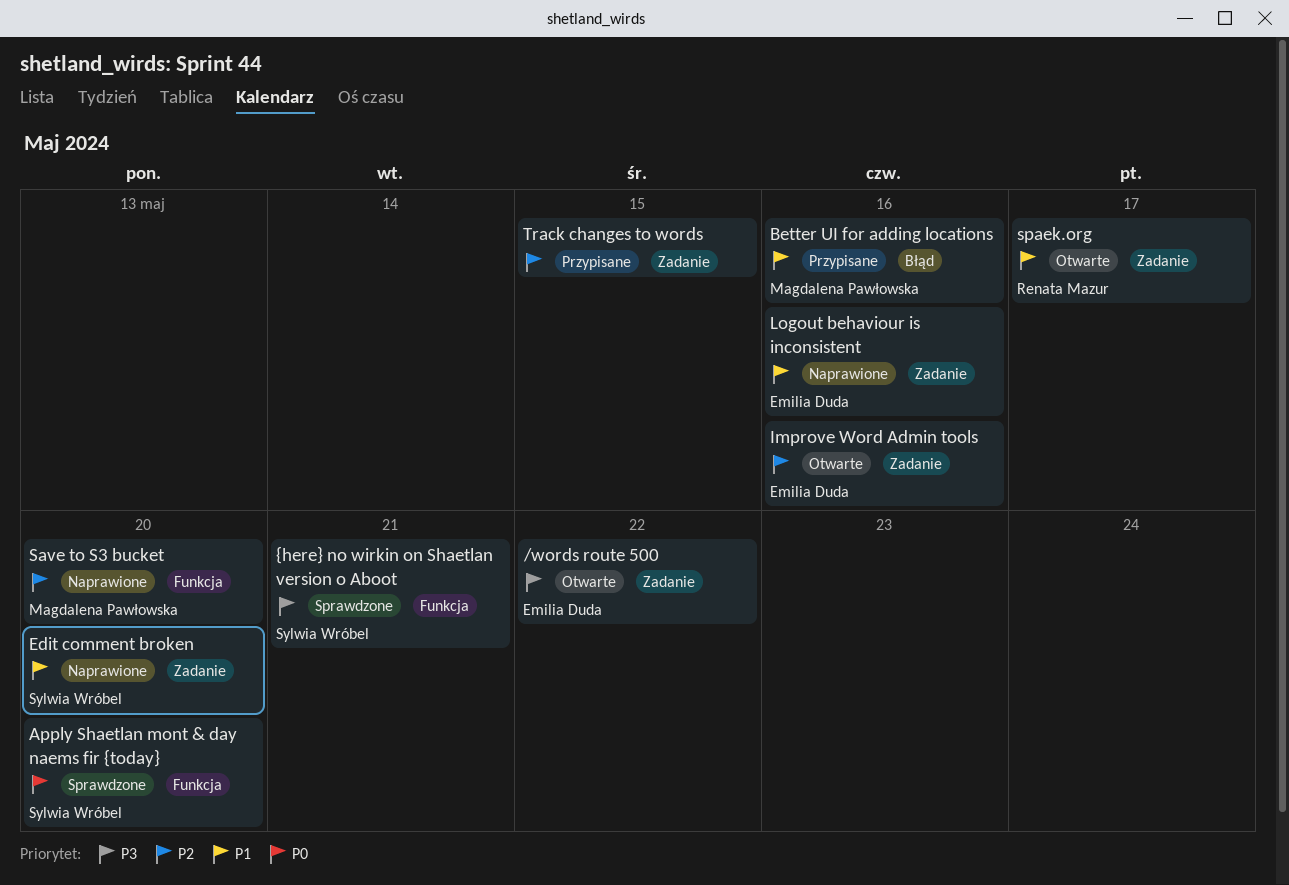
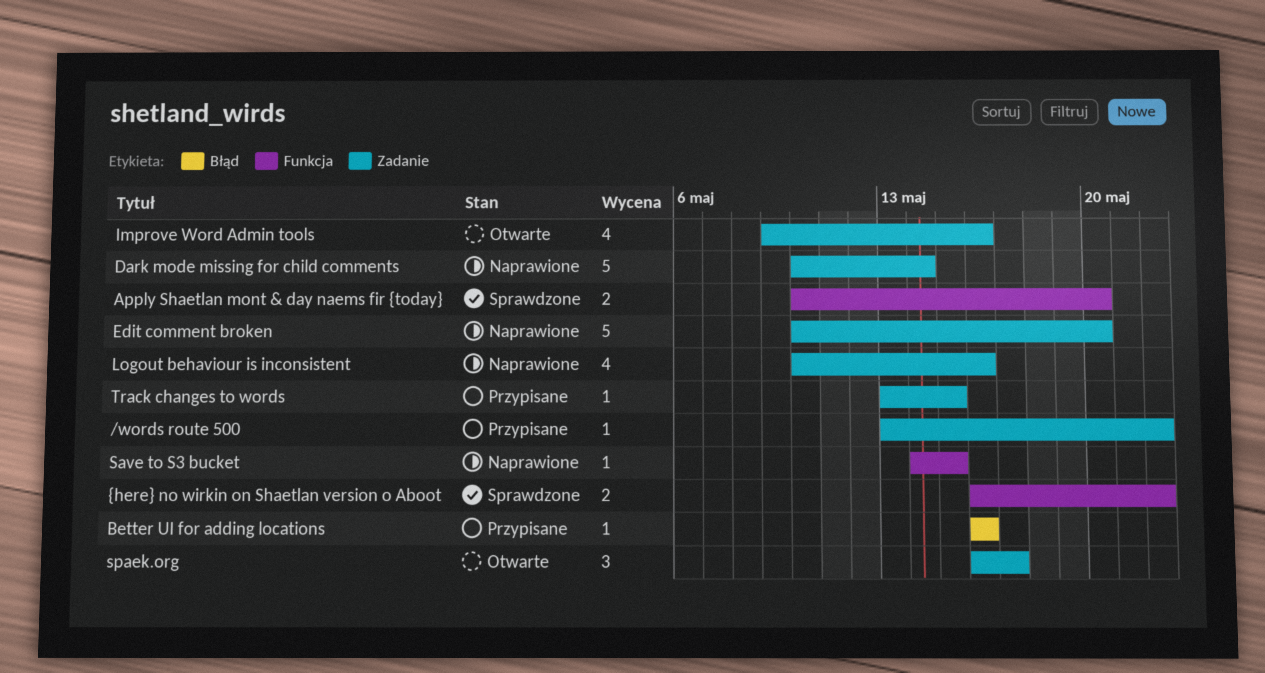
/words route 500, status: Otwarte -> Przypisane
Dark mode missing for child comments: none -> present
Save to S3 bucket, due: May 20 -> May 15
{here} no wirkin on Shaetlan version o Aboot, due: May 21 -> May 22

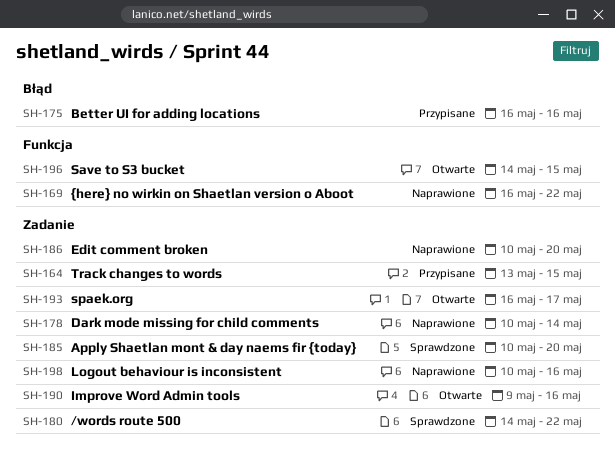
/words route 500, status: Przypisane -> Sprawdzone
/words route 500, start: May 13 -> May 14
Apply Shaetlan mont & day naems fir {today}, label: Funkcja -> Zadanie
Save to S3 bucket, status: Naprawione -> Otwarte
{here} no wirkin on Shaetlan version o Aboot, status: Sprawdzone -> Naprawione

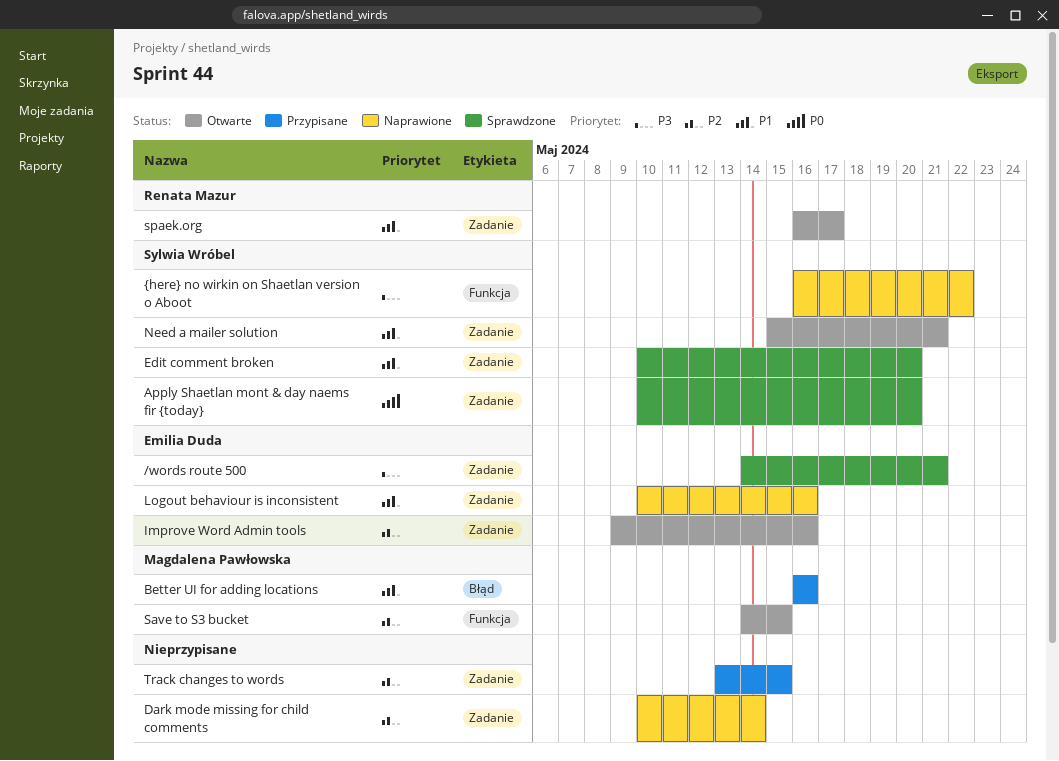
/words route 500, due: May 22 -> May 21
Edit comment broken, status: Naprawione -> Sprawdzone
Need a mailer solution: none -> present

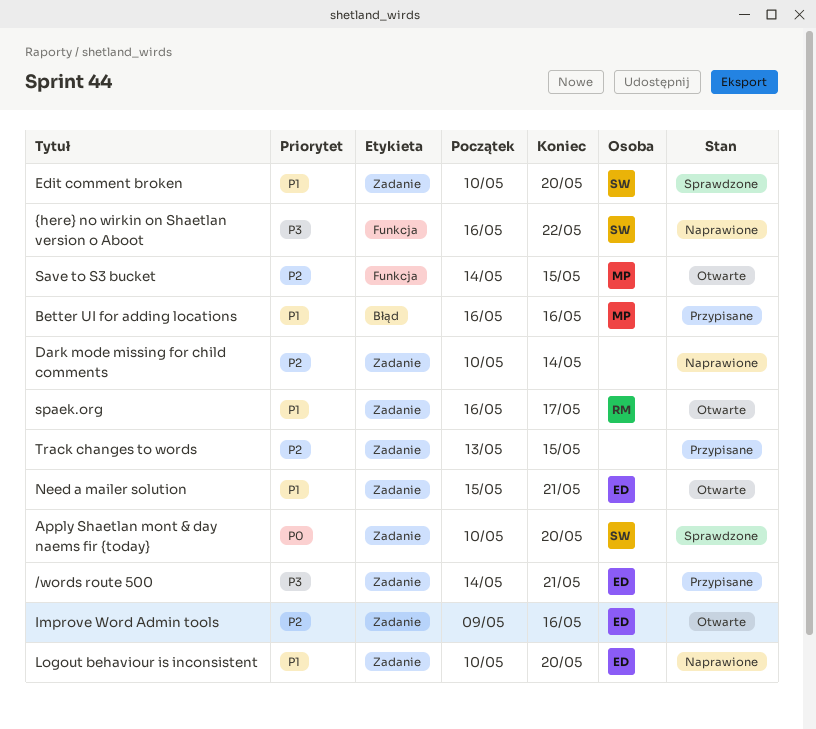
/words route 500, status: Sprawdzone -> Przypisane
Logout behaviour is inconsistent, due: May 16 -> May 20
Need a mailer solution, owner: Sylwia Wróbel -> Emilia Duda

